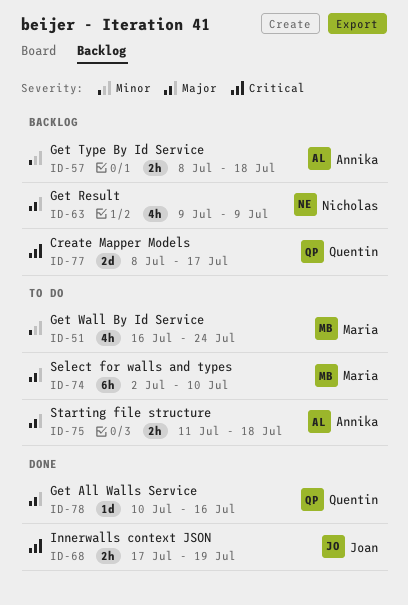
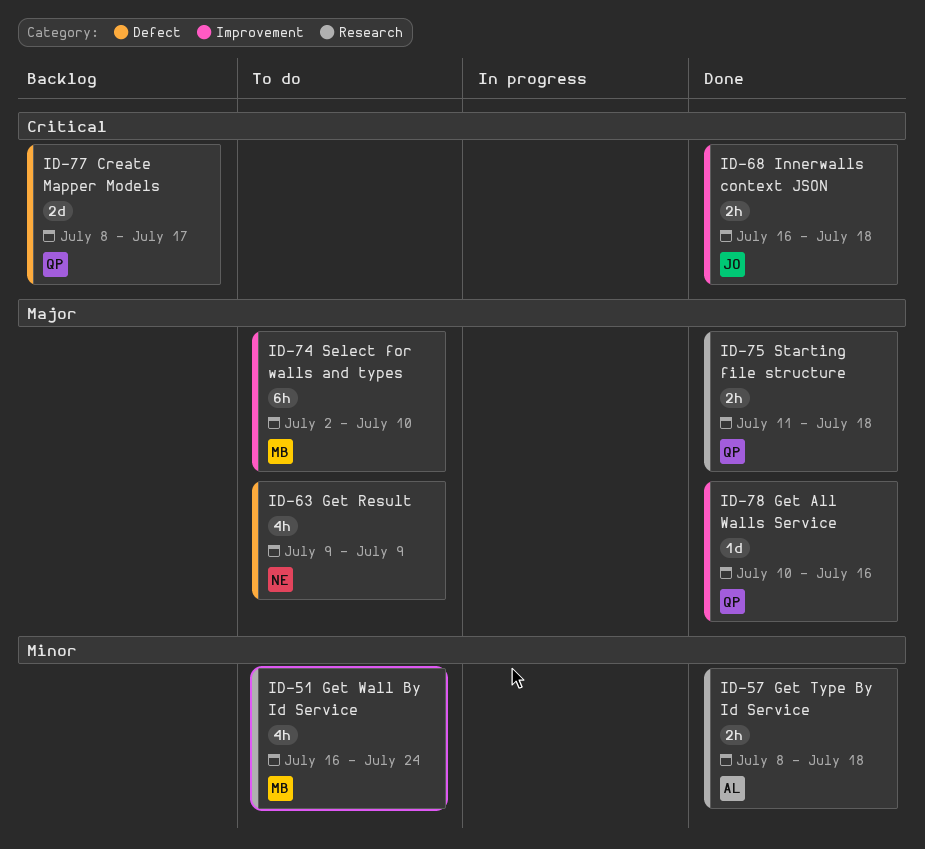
ID-57, status: Backlog -> Done
ID-63, status: Backlog -> To do
ID-68, start: Jul 17 -> Jul 16
ID-68, due: Jul 19 -> Jul 18
ID-75, status: To do -> Done
ID-75, owner: Annika -> Quentin

